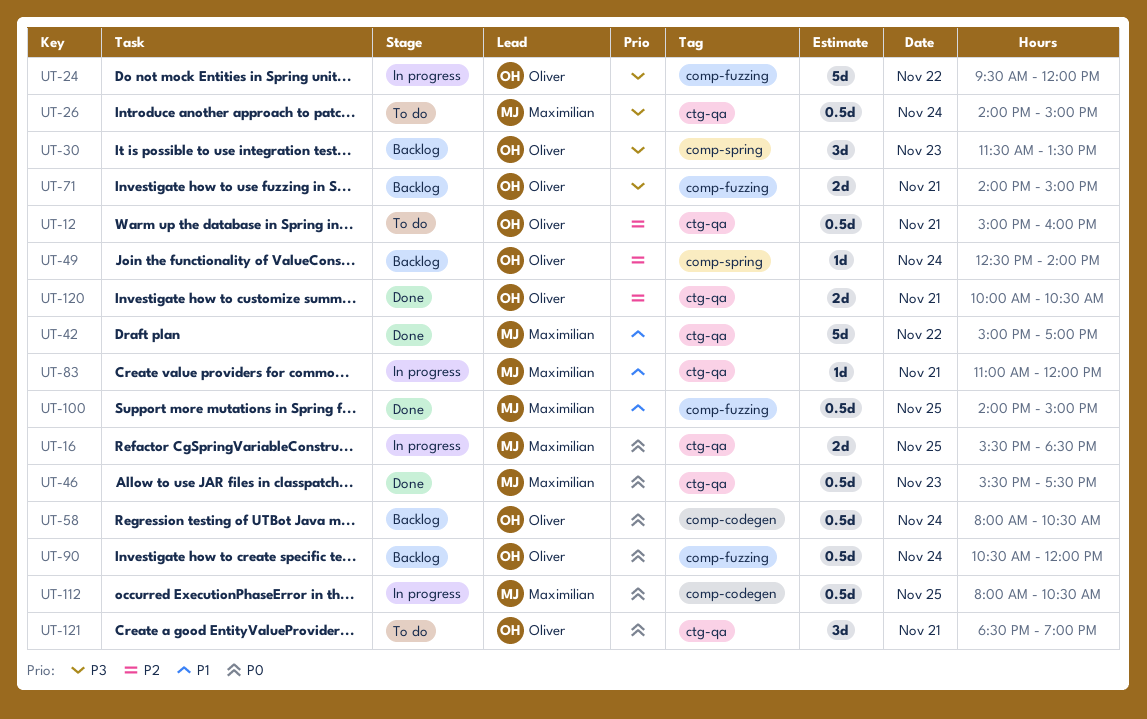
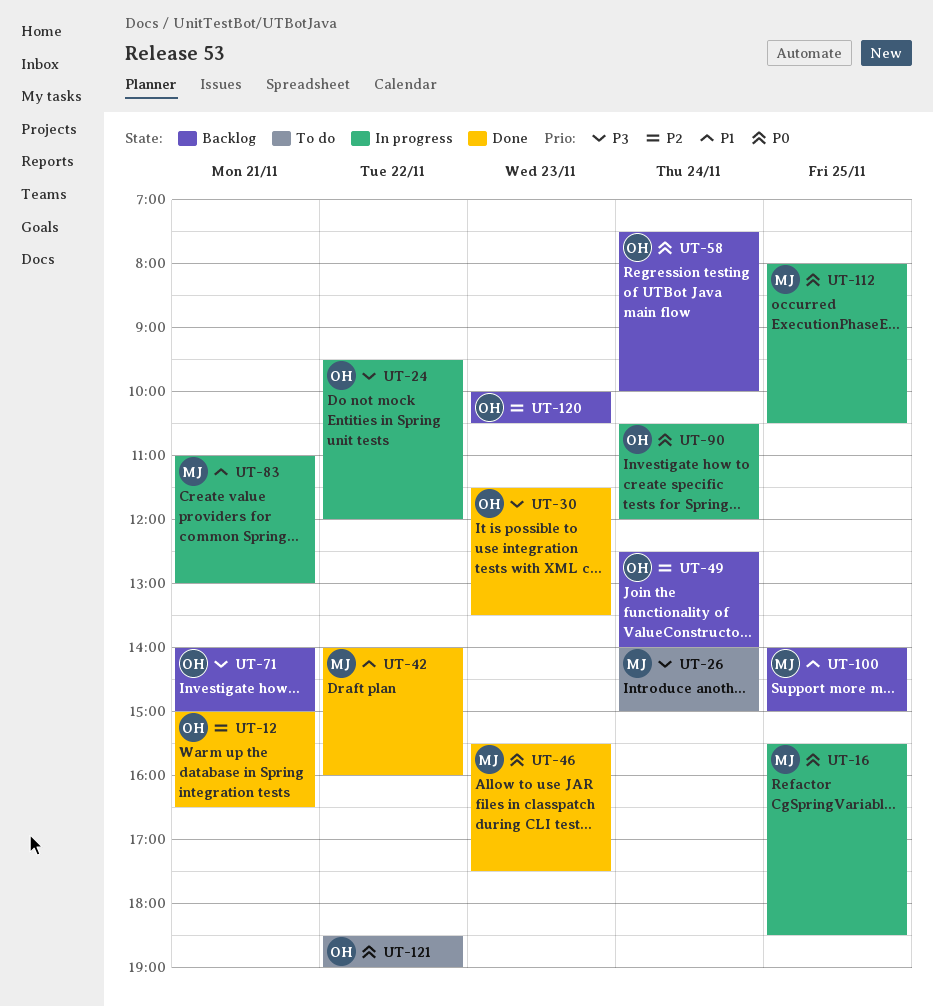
UT-12, status: To do -> Done
UT-12, ends: 16:00 -> 16:30
UT-30, status: Backlog -> Done
UT-42, begins: 15:00 -> 14:00
UT-42, ends: 17:00 -> 16:00
UT-58, begins: 08:00 -> 07:30
UT-58, ends: 10:30 -> 10:00
UT-83, ends: 12:00 -> 13:00
UT-90, status: Backlog -> In progress
UT-100, status: Done -> Backlog
UT-120, status: Done -> Backlog
UT-120, day: Nov 21 -> Nov 23
UT-121, day: Nov 21 -> Nov 22

